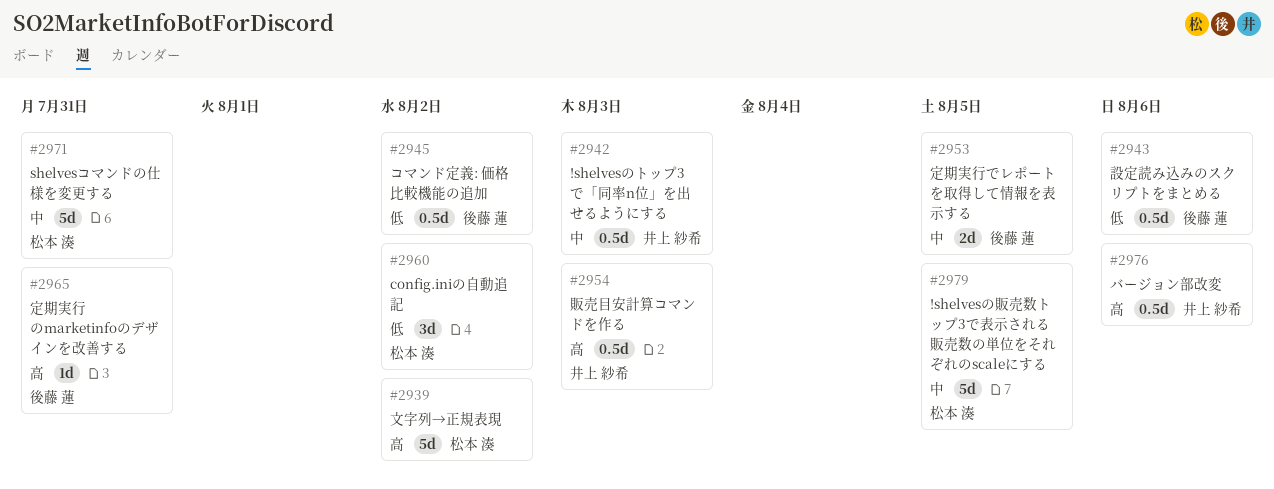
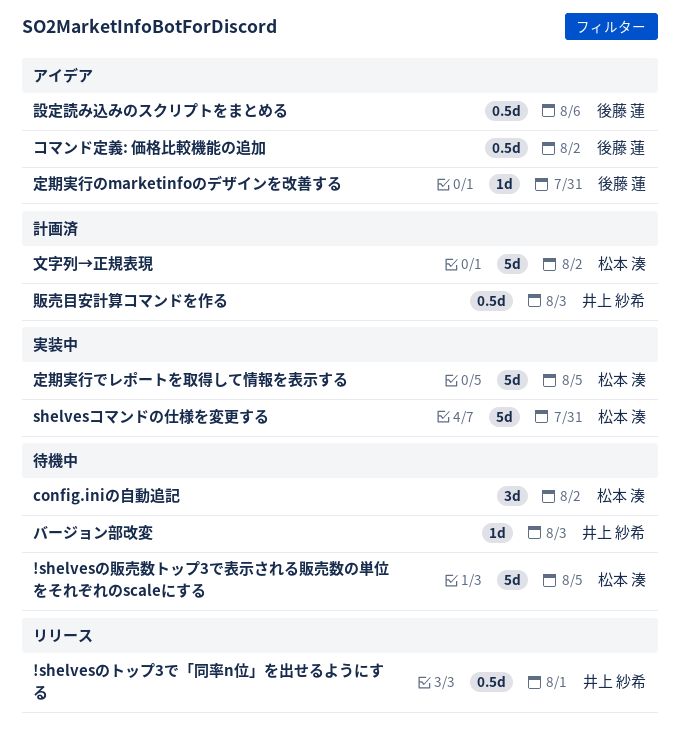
!shelvesのトップ3で「同率n位」を出せるようにする, due: Aug 3 -> Aug 1
バージョン部改変, estimate: 0.5d -> 1d
バージョン部改変, due: Aug 6 -> Aug 3
定期実行でレポートを取得して情報を表示する, owner: 後藤 蓮 -> 松本 湊
定期実行でレポートを取得して情報を表示する, estimate: 2d -> 5d

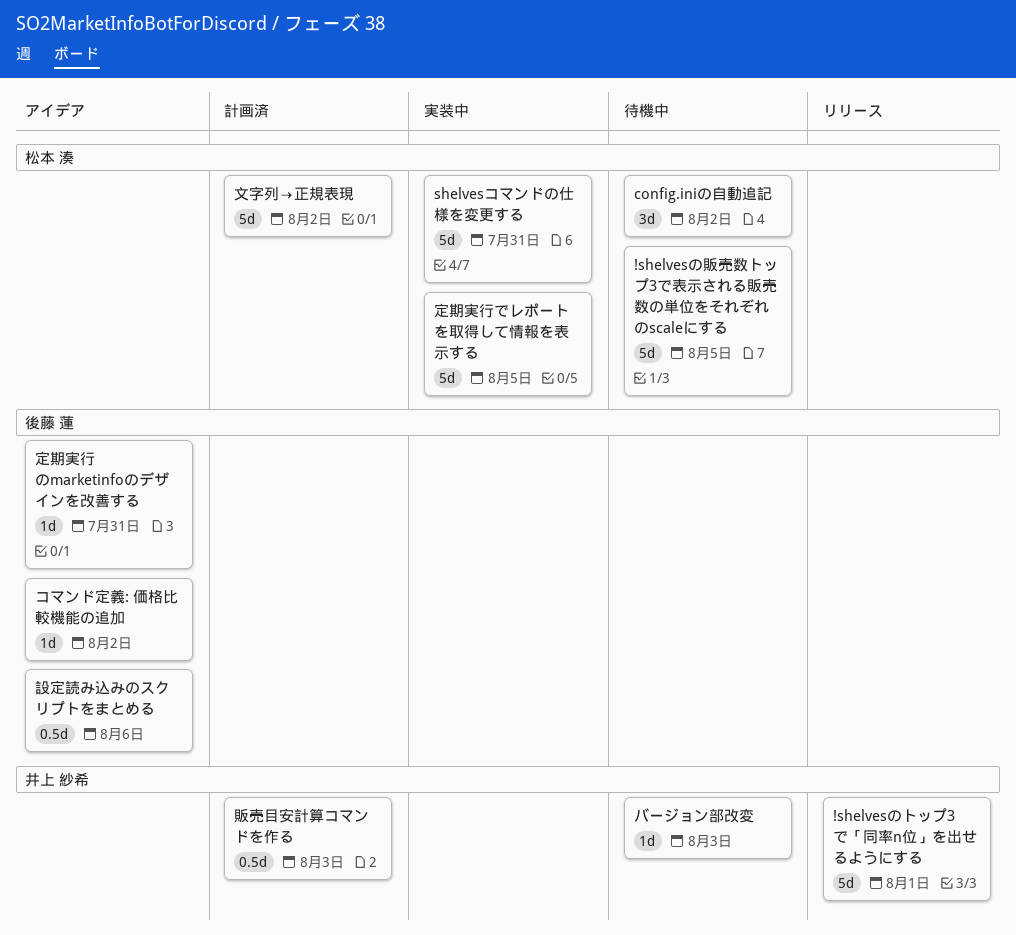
!shelvesのトップ3で「同率n位」を出せるようにする, estimate: 0.5d -> 5d
コマンド定義: 価格比較機能の追加, estimate: 0.5d -> 1d

